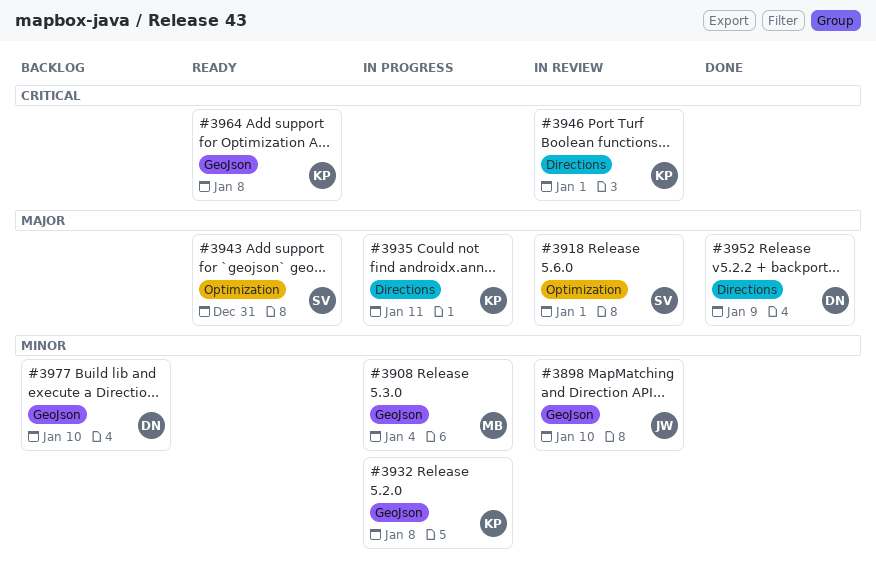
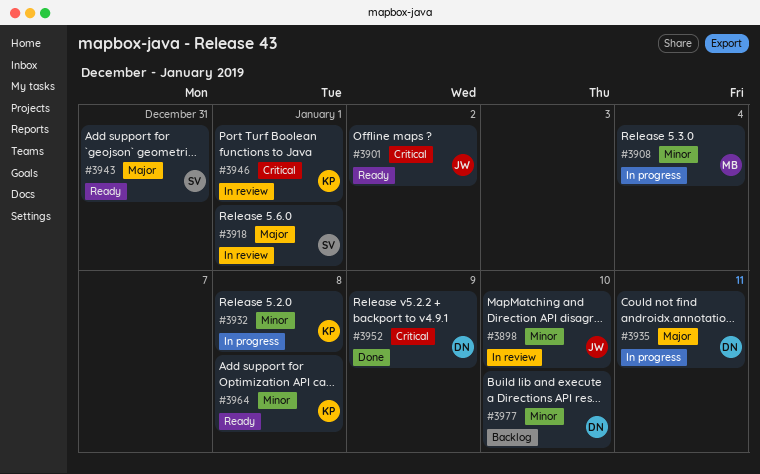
#3901: none -> present
#3935, owner: KP -> DN
#3952, priority: Major -> Critical
#3964, priority: Critical -> Minor

